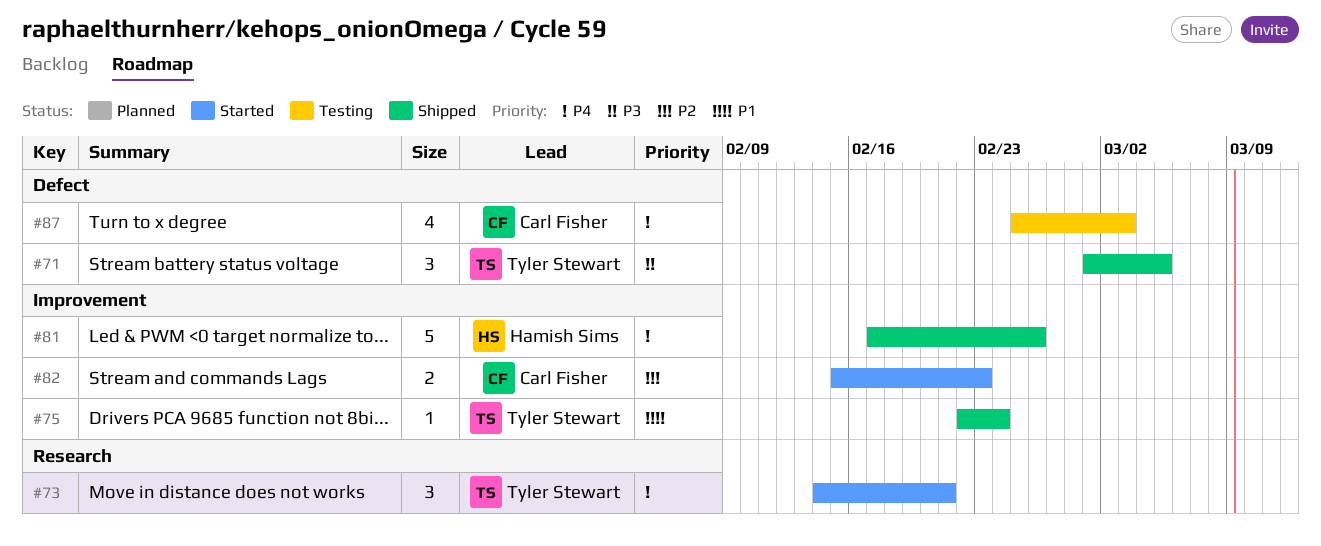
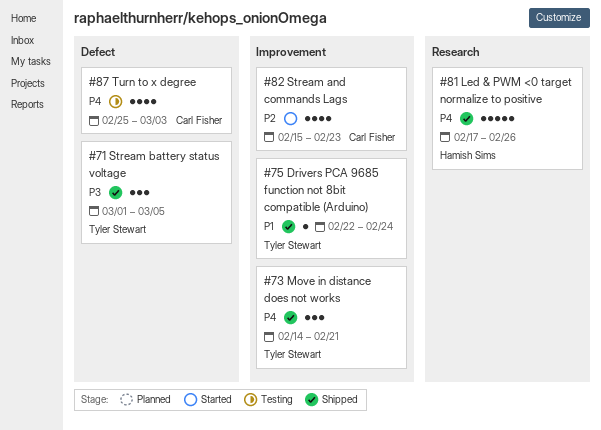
#73, status: Started -> Shipped
#73, label: Research -> Improvement
#81, label: Improvement -> Research
#82, estimate: 2 -> 4

